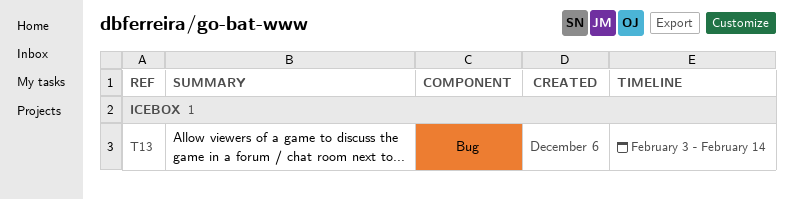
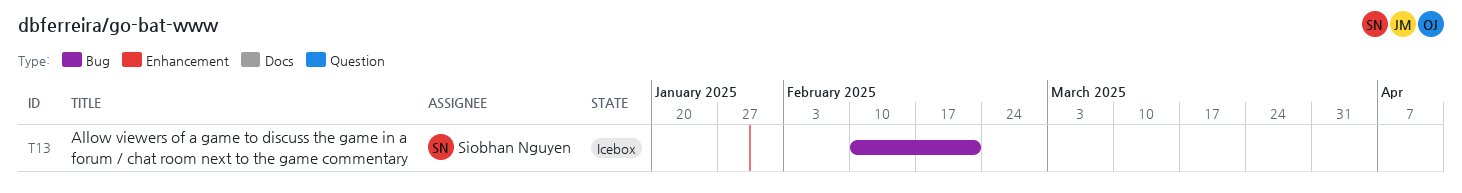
T13, start: Feb 3 -> Feb 10
T13, due: Feb 14 -> Feb 21

